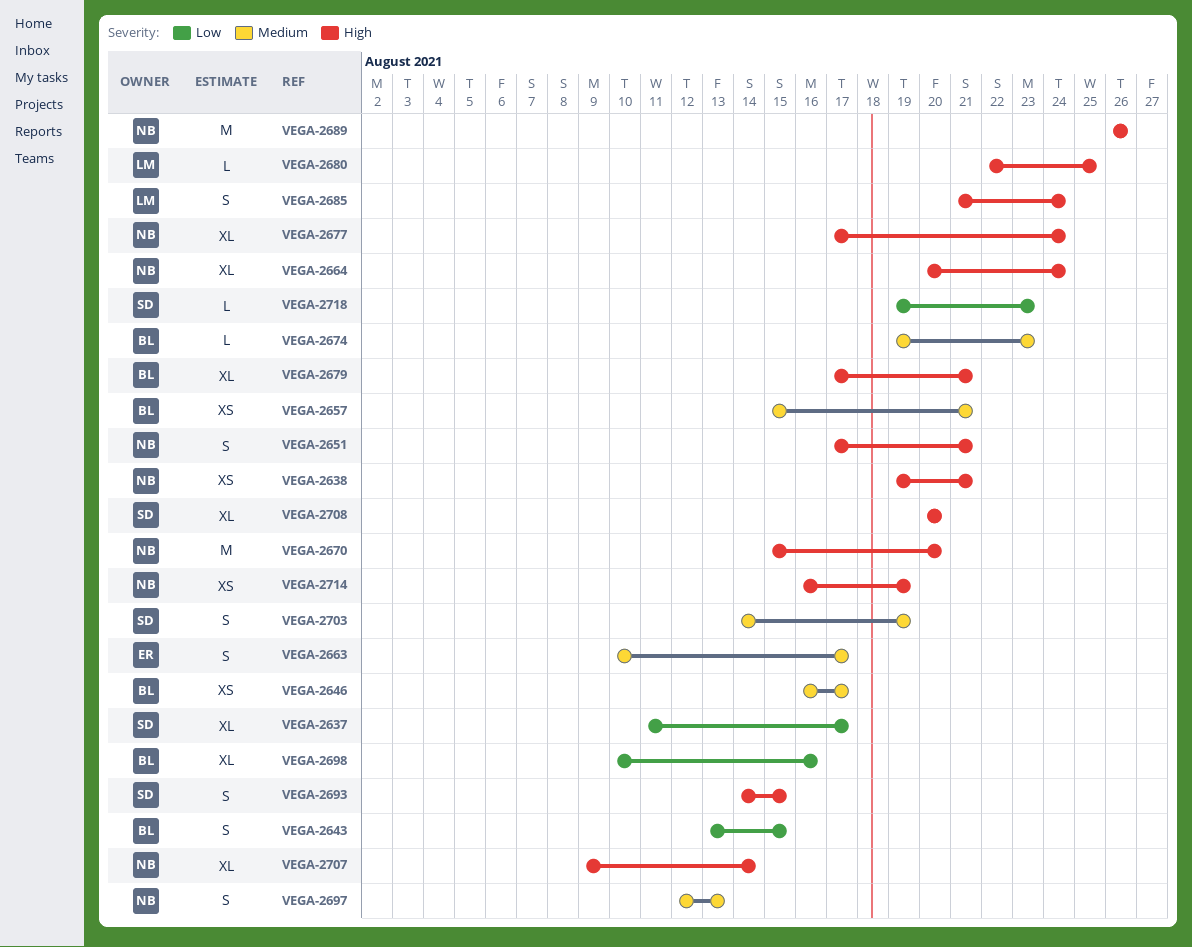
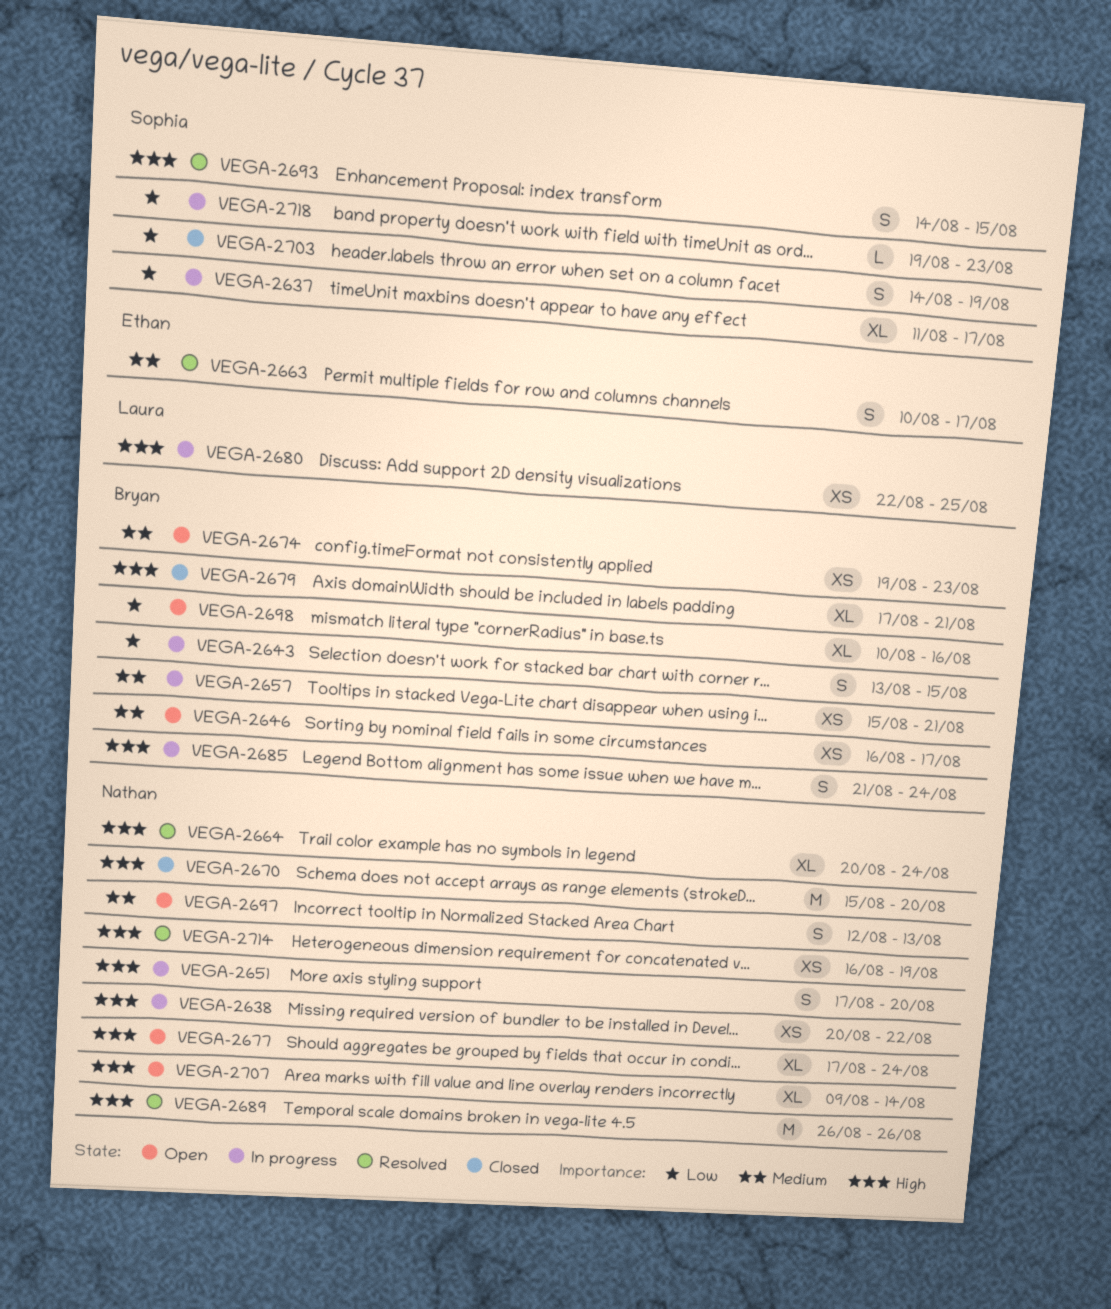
VEGA-2638, start: Aug 19 -> Aug 20
VEGA-2638, due: Aug 21 -> Aug 22
VEGA-2651, due: Aug 21 -> Aug 20
VEGA-2674, estimate: L -> XS
VEGA-2680, estimate: L -> XS
VEGA-2685, owner: Laura -> Bryan
VEGA-2703, priority: Medium -> Low
VEGA-2708: present -> none

